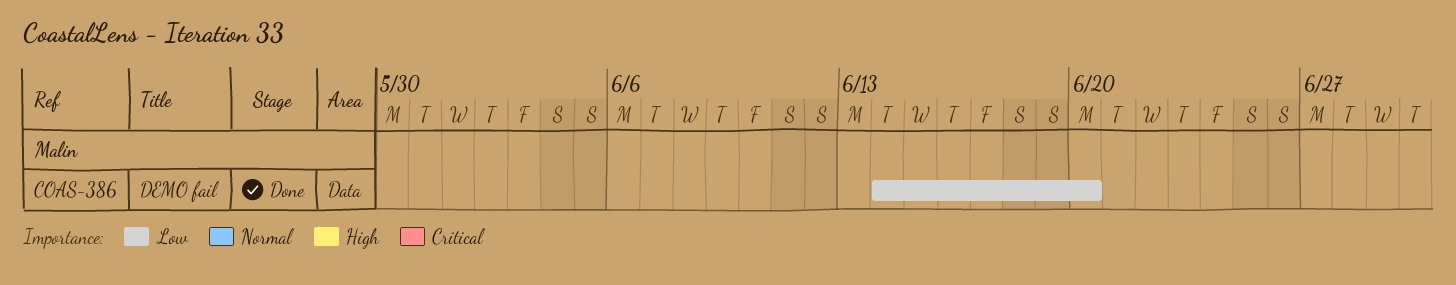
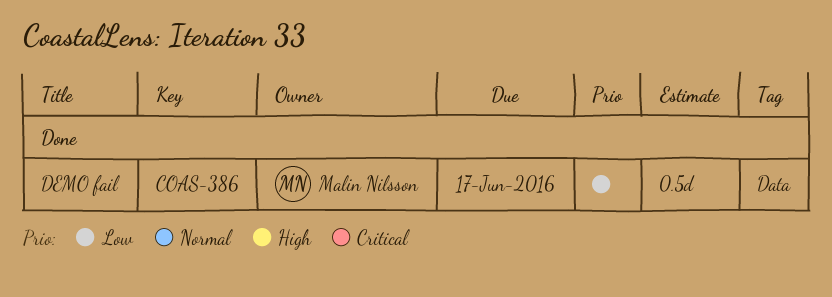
COAS-386, due: Jun 20 -> Jun 17

